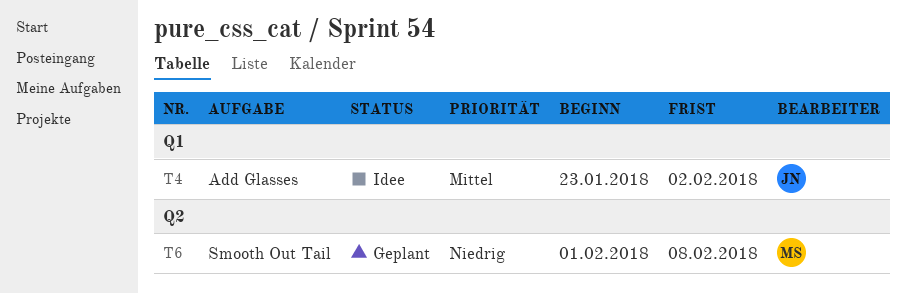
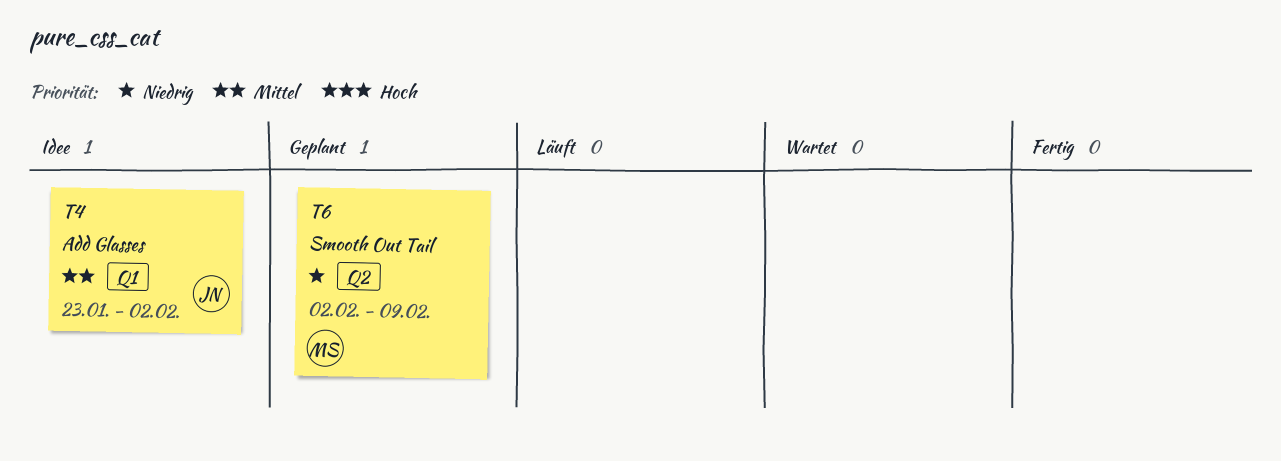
T6, start: Feb 1 -> Feb 2
T6, due: Feb 8 -> Feb 9

